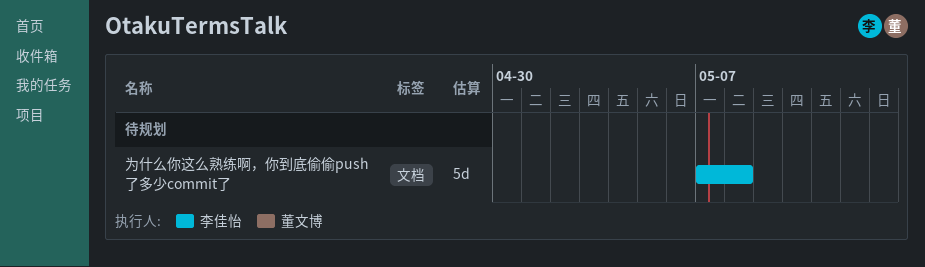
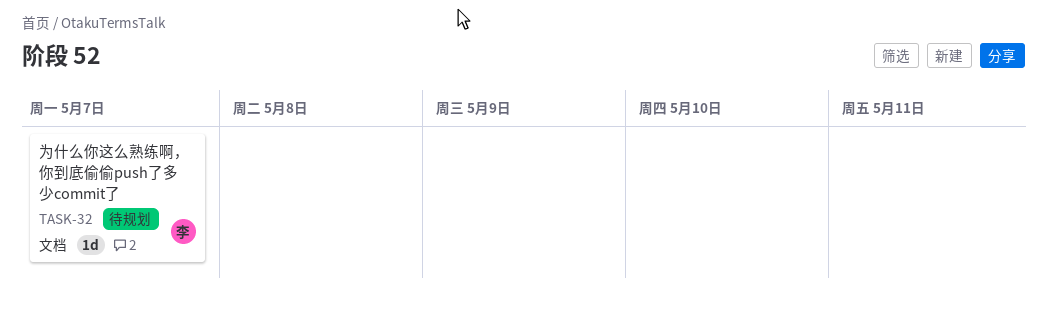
为什么你这么熟练啊，你到底偷偷push了多少commit了, estimate: 5d -> 1d
为什么你这么熟练啊，你到底偷偷push了多少commit了, due: May 8 -> May 7

